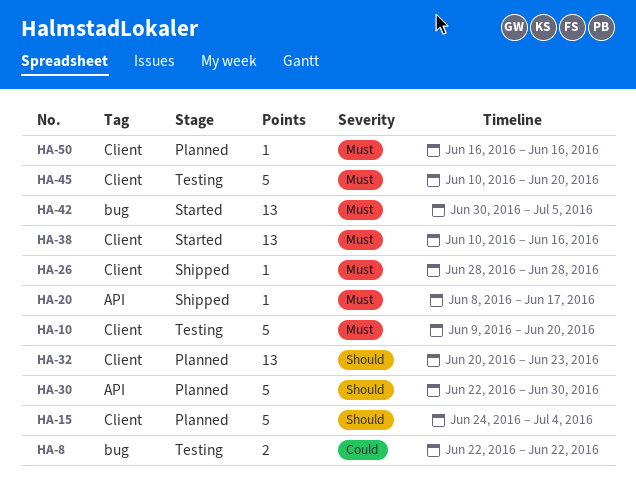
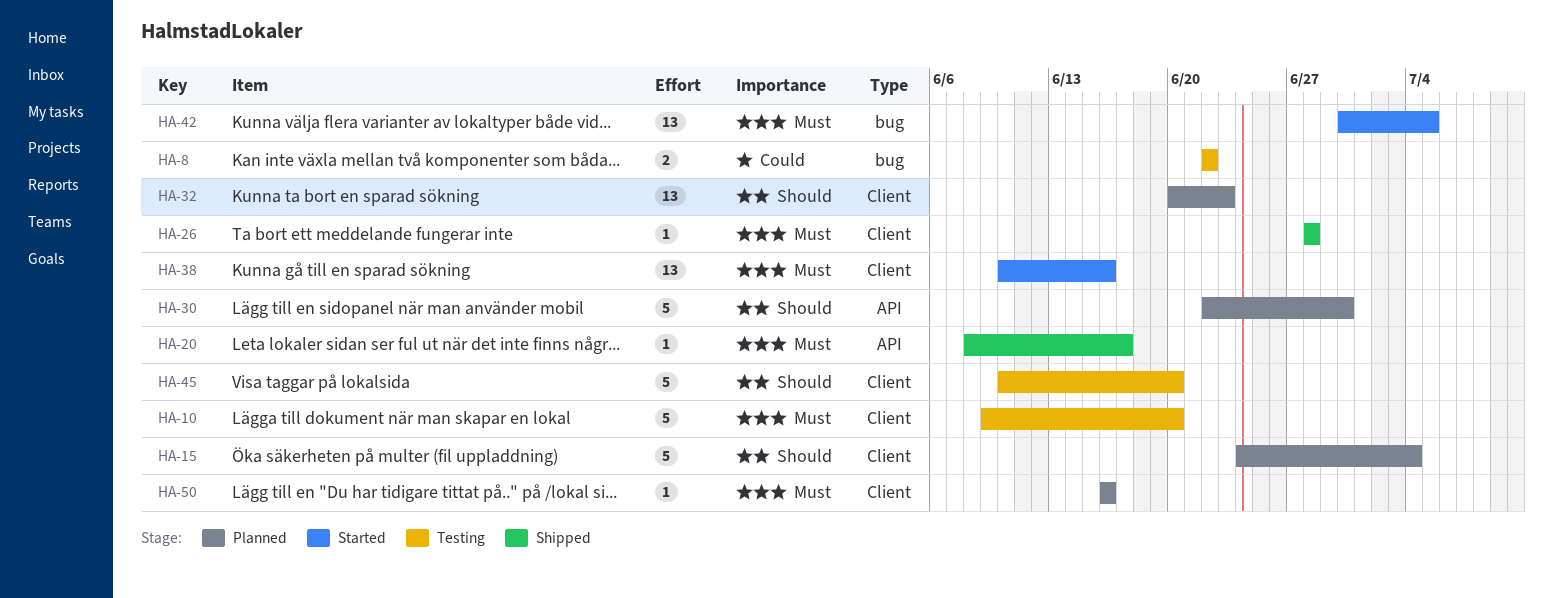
HA-45, priority: Must -> Should

